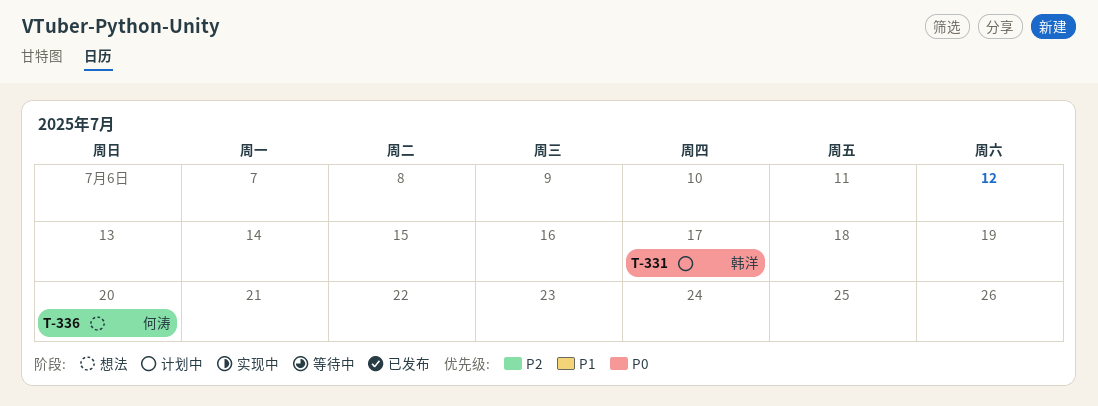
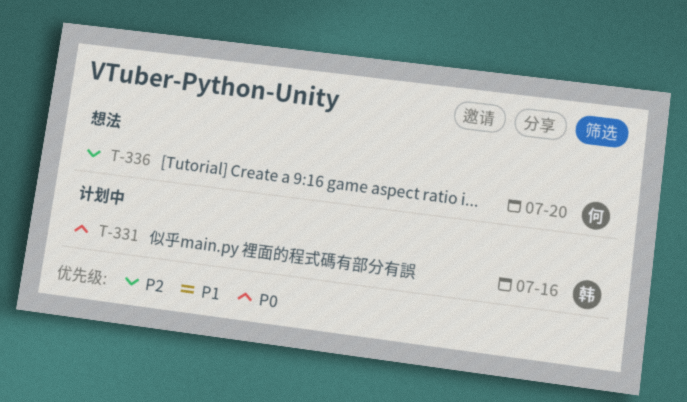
T-331, due: Jul 17 -> Jul 16

